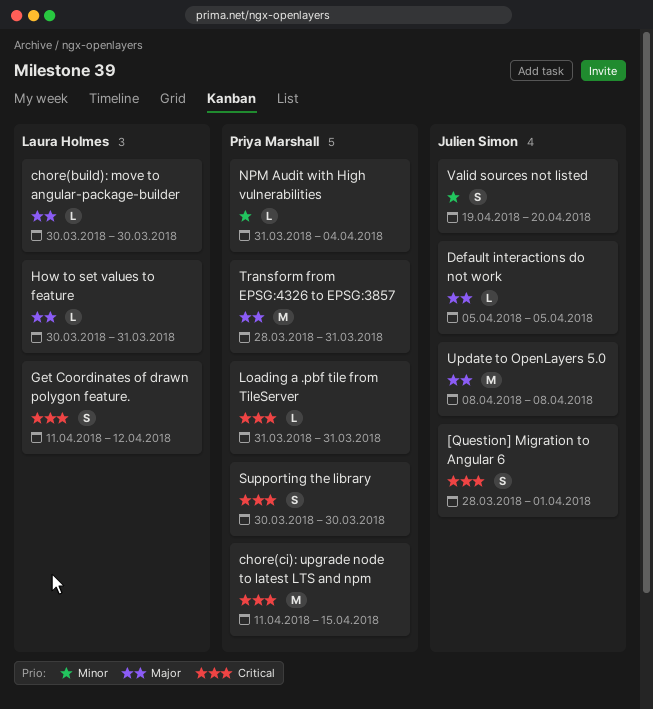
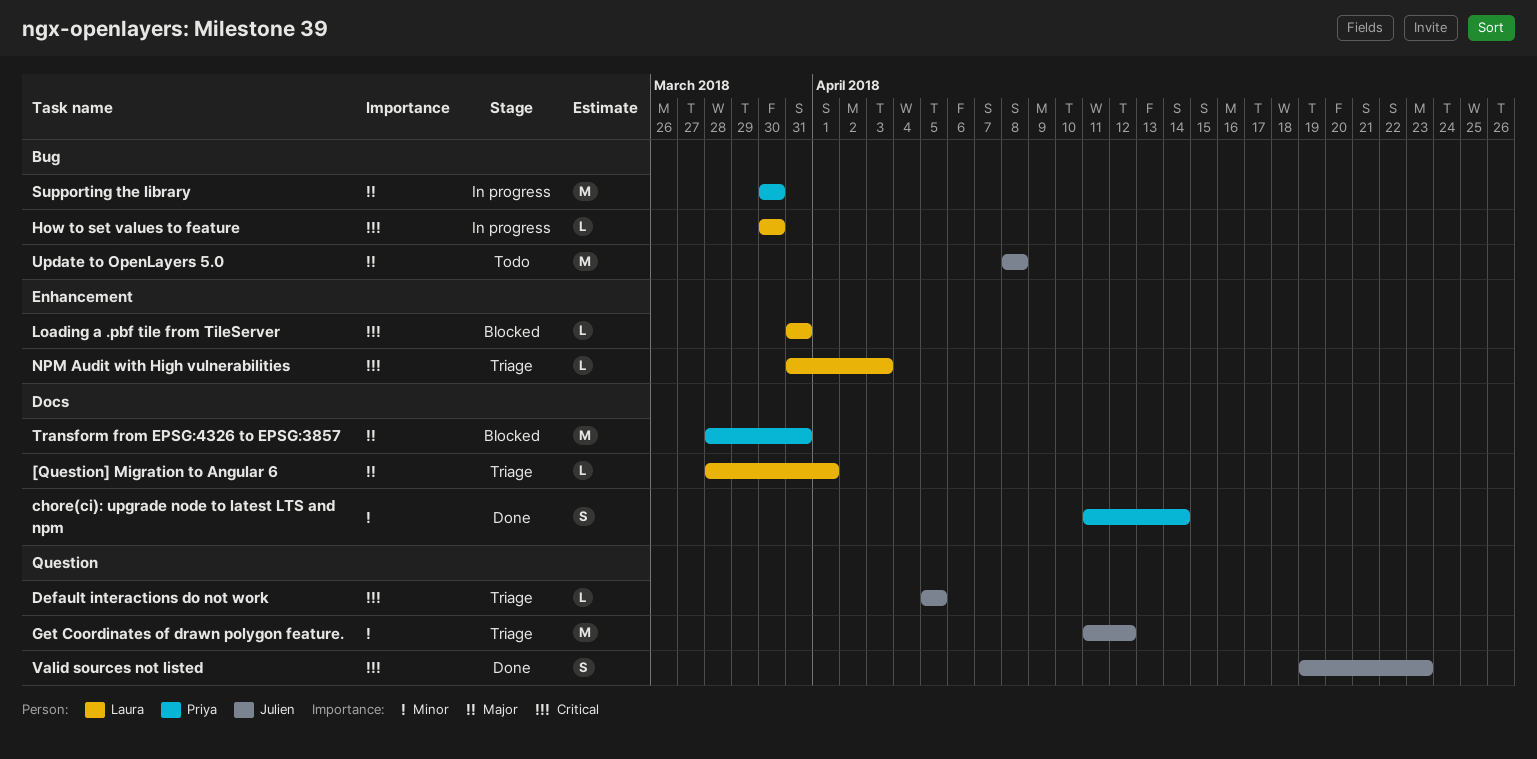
[Question] Migration to Angular 6, owner: Julien Simon -> Laura Holmes
[Question] Migration to Angular 6, priority: Critical -> Major
[Question] Migration to Angular 6, estimate: S -> L
chore(build): move to angular-package-builder: present -> none
chore(ci): upgrade node to latest LTS and npm, priority: Critical -> Minor
chore(ci): upgrade node to latest LTS and npm, estimate: M -> S
chore(ci): upgrade node to latest LTS and npm, due: Apr 15 -> Apr 14
Default interactions do not work, priority: Major -> Critical
Get Coordinates of drawn polygon feature., owner: Laura Holmes -> Julien Simon
Get Coordinates of drawn polygon feature., priority: Critical -> Minor
Get Coordinates of drawn polygon feature., estimate: S -> M
How to set values to feature, priority: Major -> Critical
How to set values to feature, due: Mar 31 -> Mar 30
Loading a .pbf tile from TileServer, owner: Priya Marshall -> Laura Holmes
NPM Audit with High vulnerabilities, owner: Priya Marshall -> Laura Holmes
NPM Audit with High vulnerabilities, priority: Minor -> Critical
NPM Audit with High vulnerabilities, due: Apr 4 -> Apr 3
Supporting the library, priority: Critical -> Major
Supporting the library, estimate: S -> M
Valid sources not listed, priority: Minor -> Critical
Valid sources not listed, due: Apr 20 -> Apr 23

